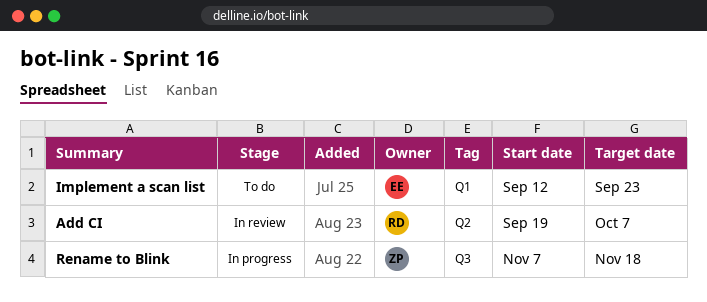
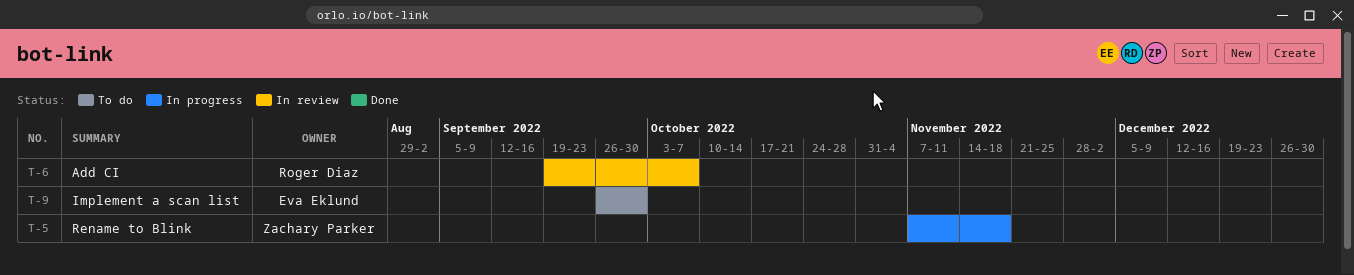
Implement a scan list, start: Sep 12 -> Sep 26
Implement a scan list, due: Sep 23 -> Sep 30

